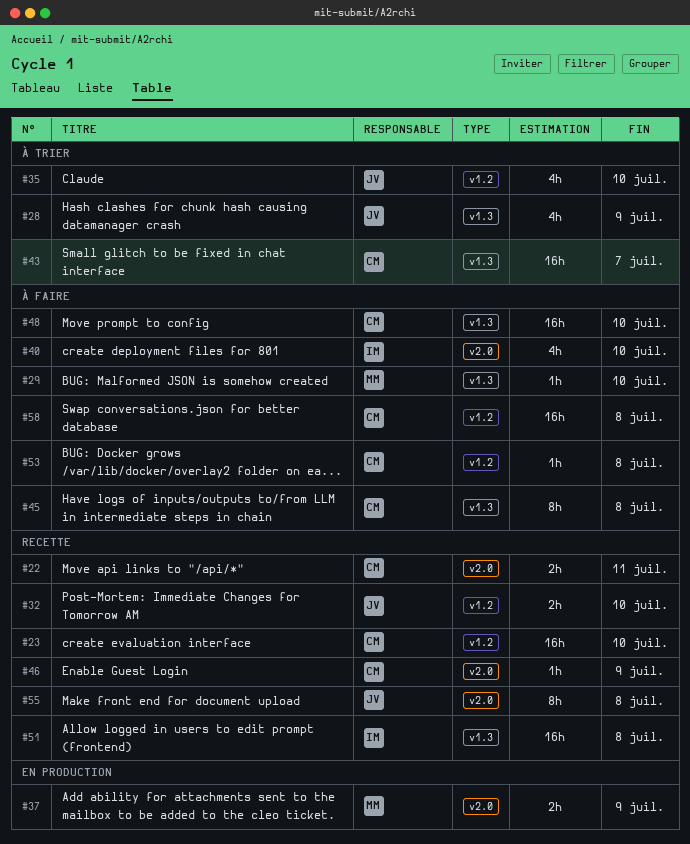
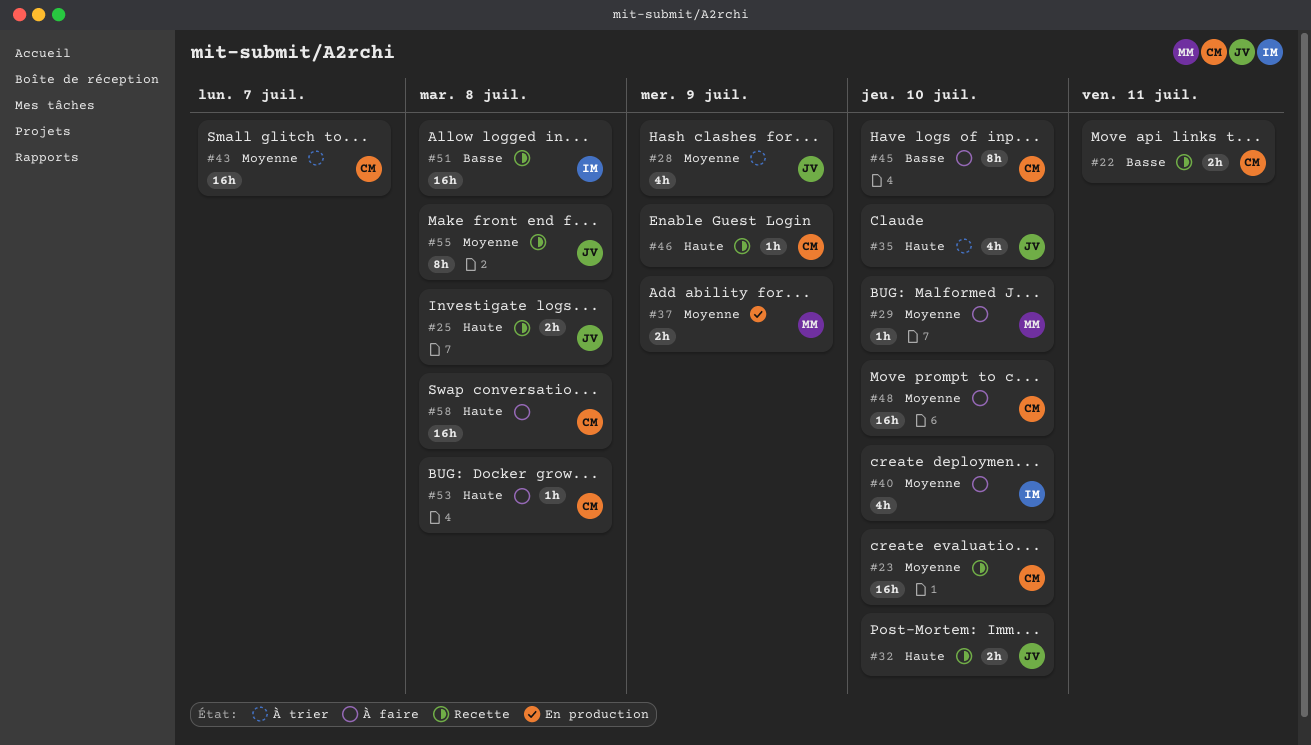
#25: none -> present
#45, due: Jul 8 -> Jul 10

